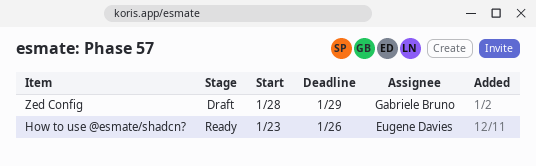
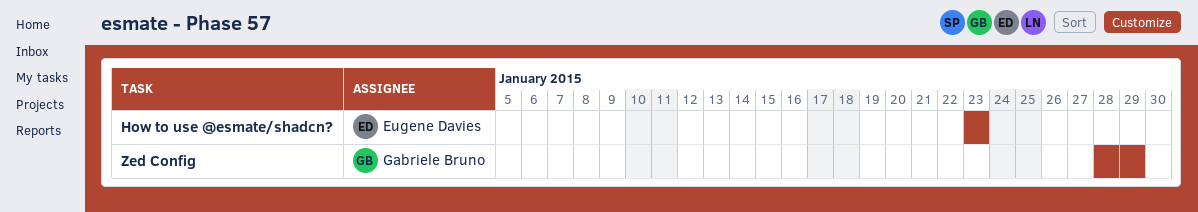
How to use @esmate/shadcn?, due: Jan 26 -> Jan 23

